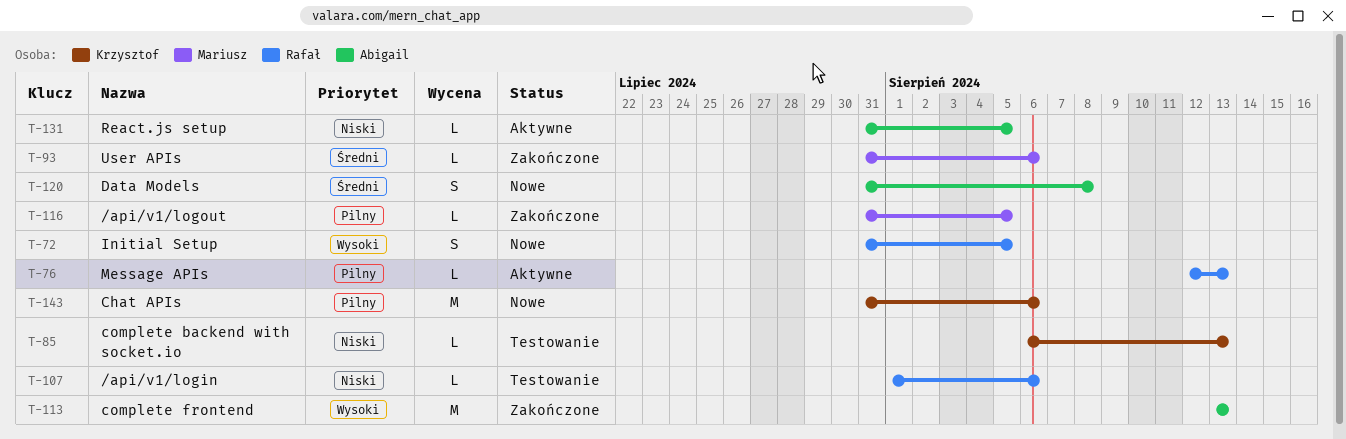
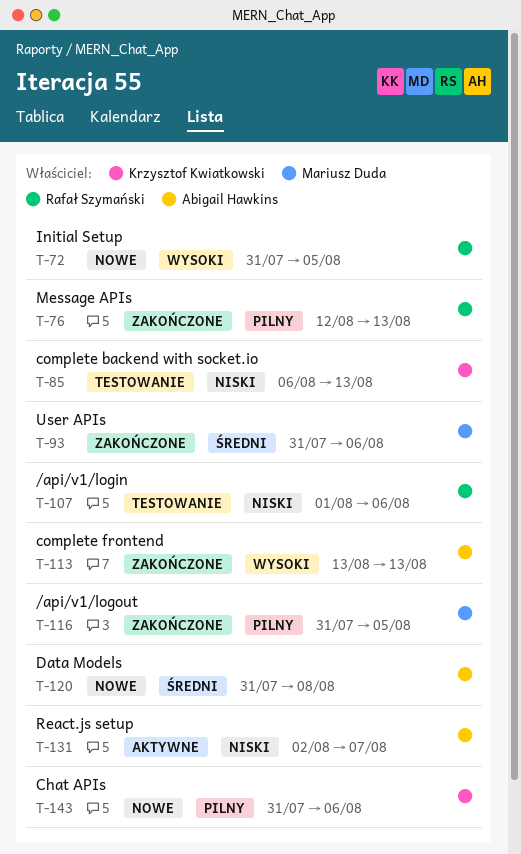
T-76, status: Aktywne -> Zakończone
T-131, start: Jul 31 -> Aug 2
T-131, due: Aug 5 -> Aug 7

